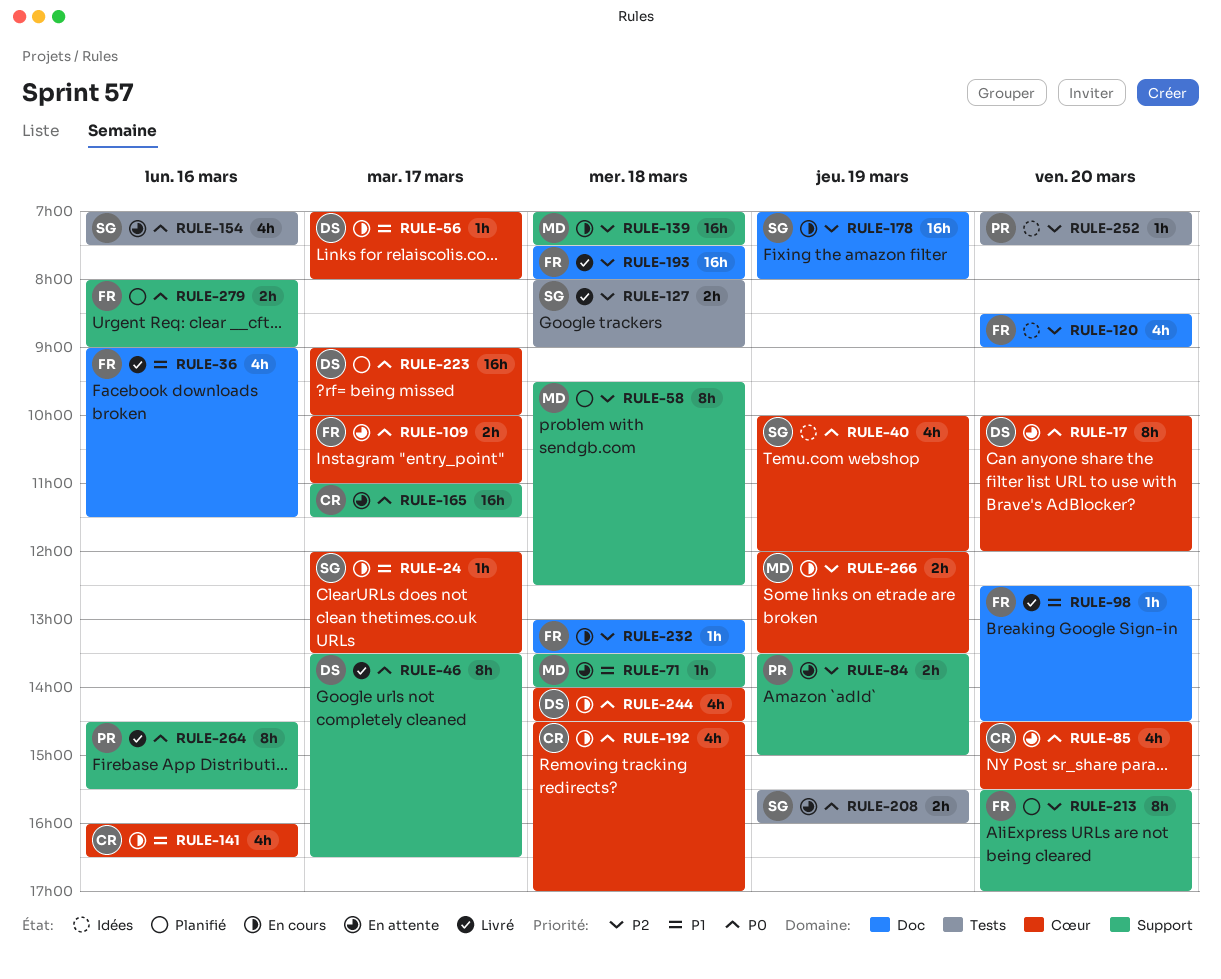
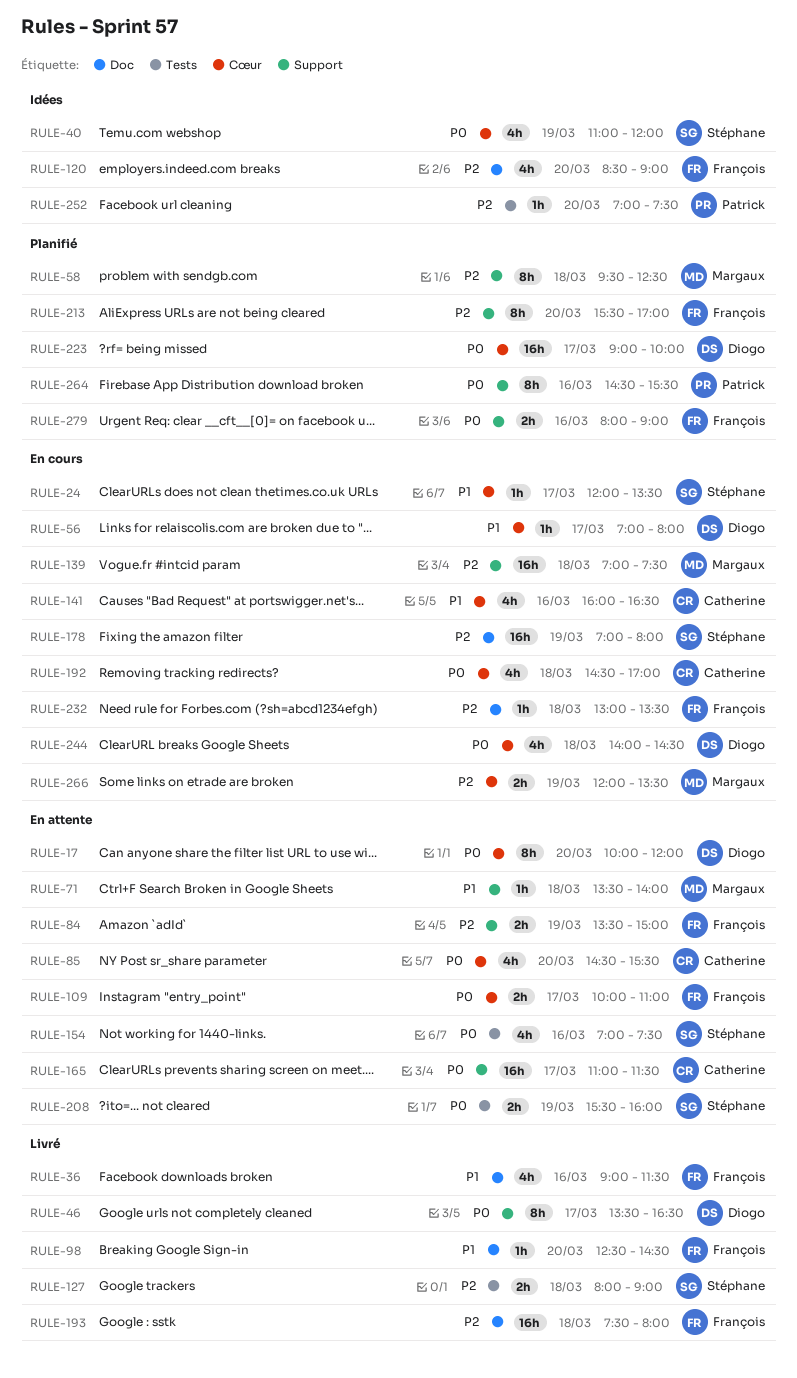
RULE-40, begins: 10:00 -> 11:00
RULE-84, owner: Patrick -> François
RULE-264, status: Livré -> Planifié

